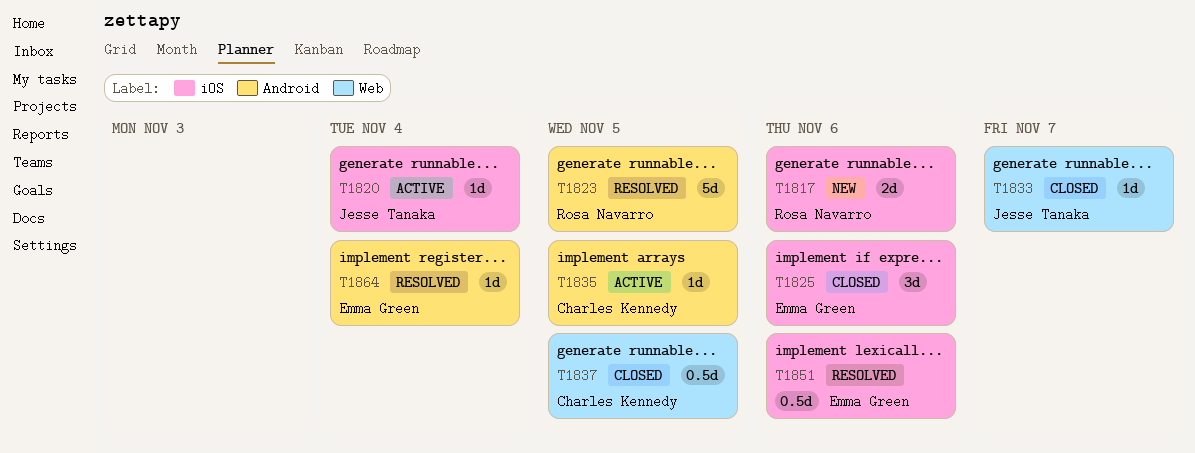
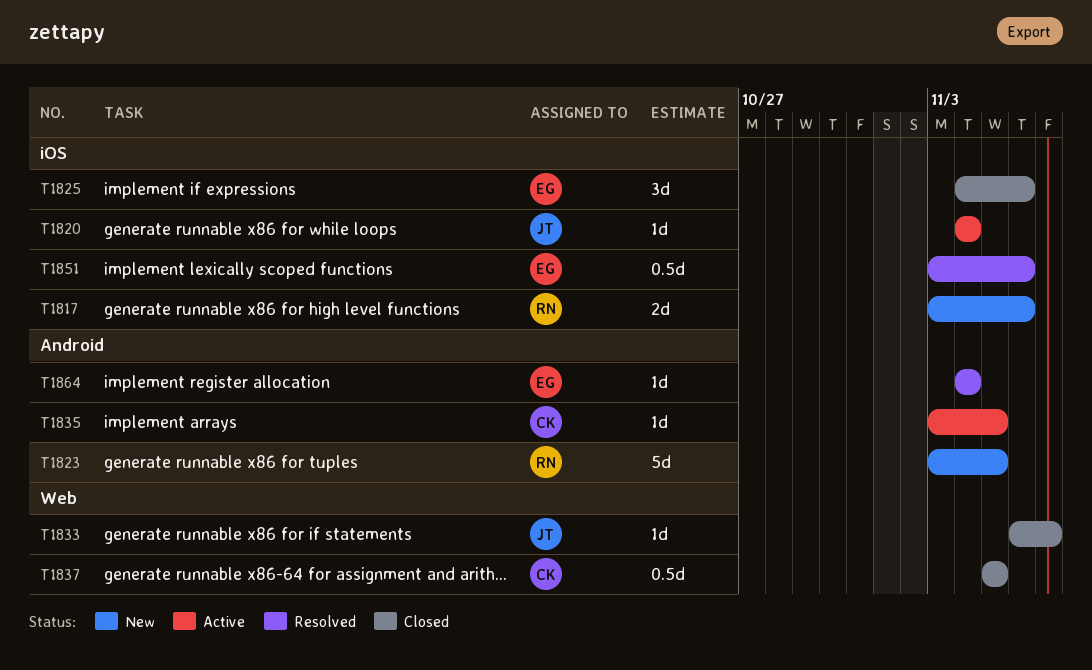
T1823, status: Resolved -> New

